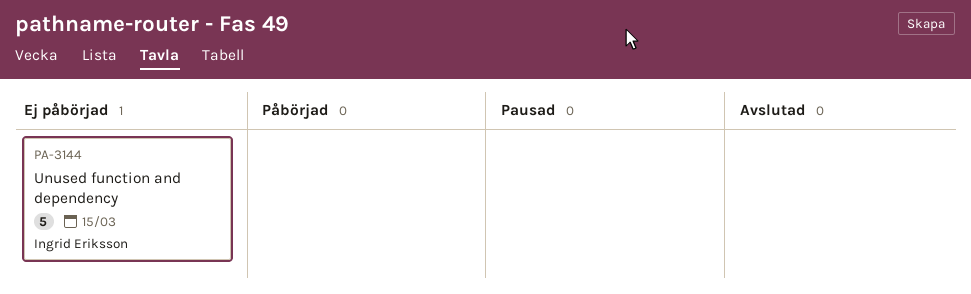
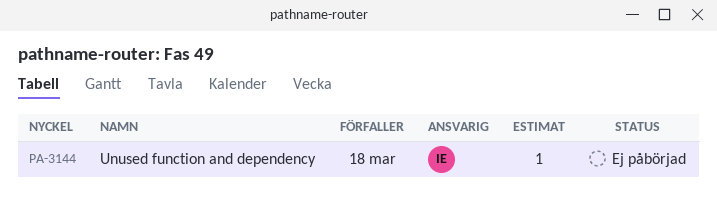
PA-3144, estimate: 5 -> 1
PA-3144, due: Mar 15 -> Mar 18

